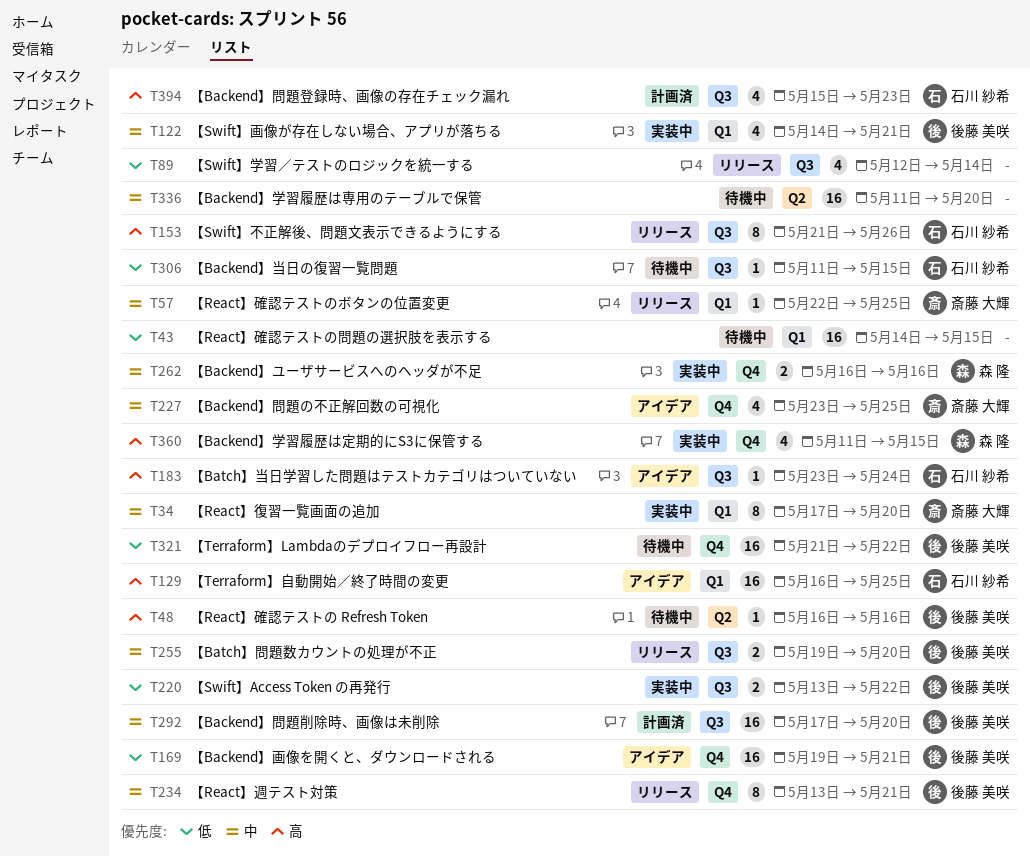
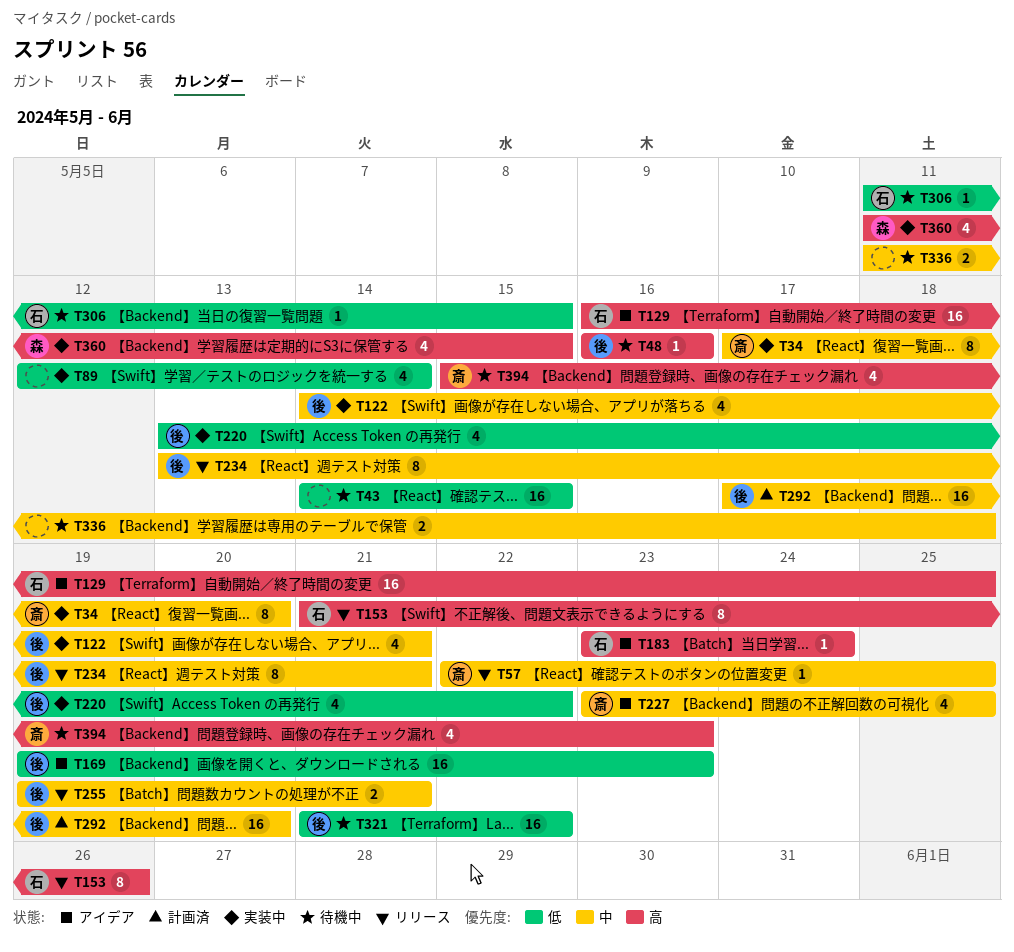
T89, status: リリース -> 実装中
T169, due: May 21 -> May 23
T220, estimate: 2 -> 4
T255, due: May 20 -> May 21
T262: present -> none
T336, estimate: 16 -> 2
T336, due: May 20 -> May 18
T394, status: 計画済 -> 待機中
T394, owner: 石川 紗希 -> 斎藤 大輝

